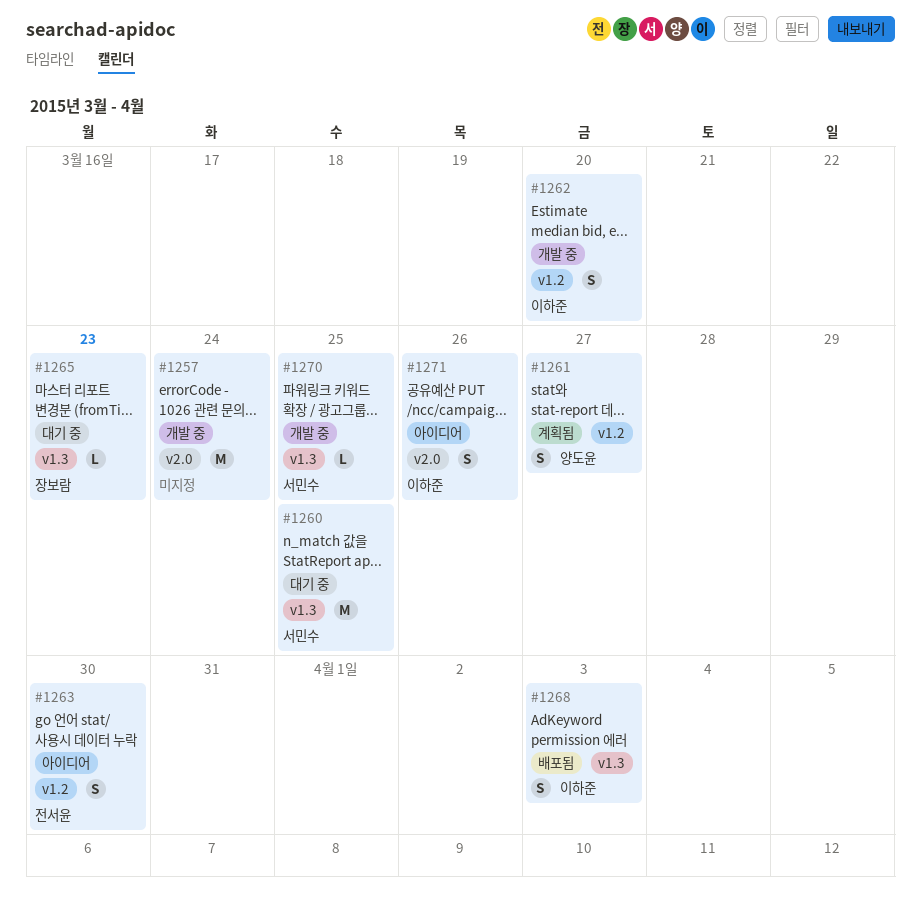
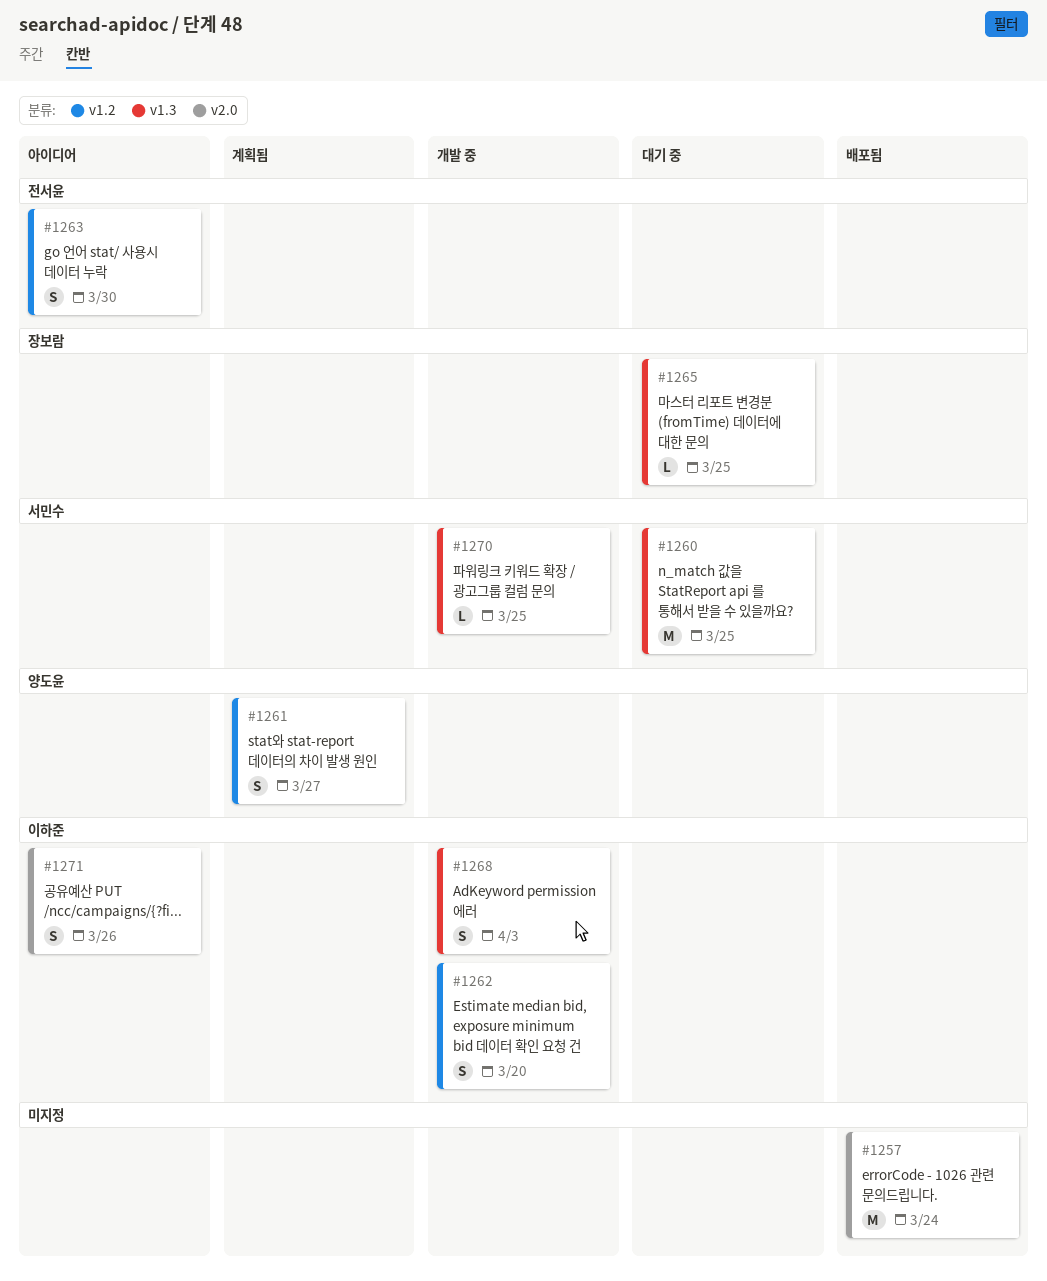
#1257, status: 개발 중 -> 배포됨
#1265, due: Mar 23 -> Mar 25
#1268, status: 배포됨 -> 개발 중

